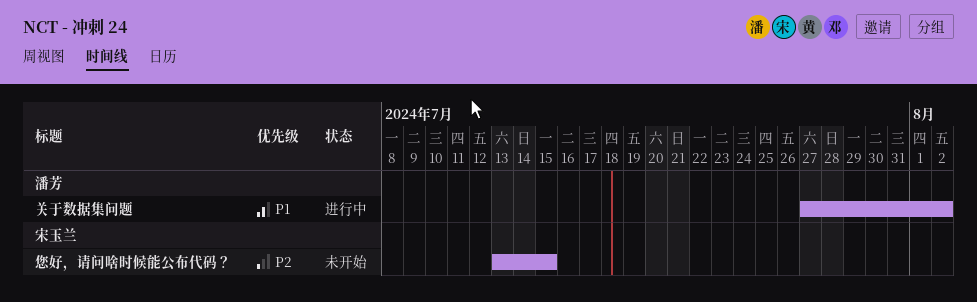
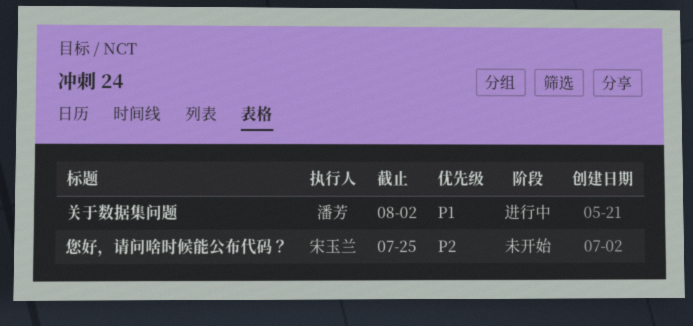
您好，请问啥时候能公布代码？, due: Jul 15 -> Jul 25

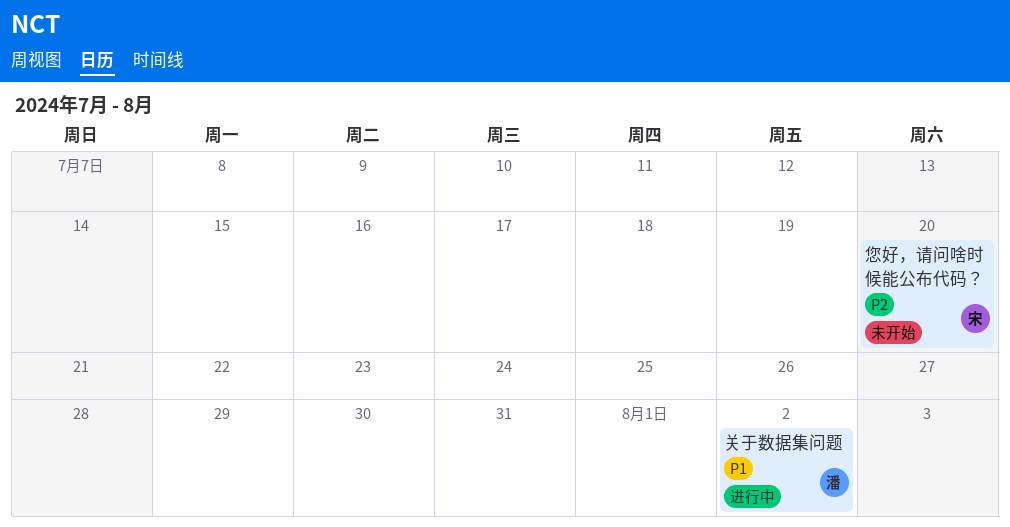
您好，请问啥时候能公布代码？, due: Jul 25 -> Jul 20

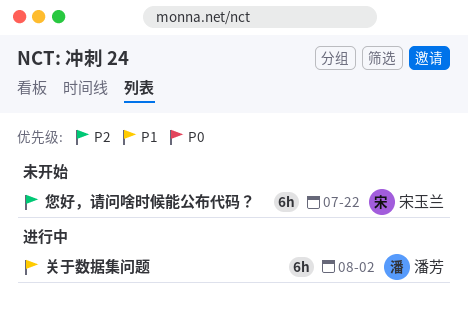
您好，请问啥时候能公布代码？, due: Jul 20 -> Jul 22

